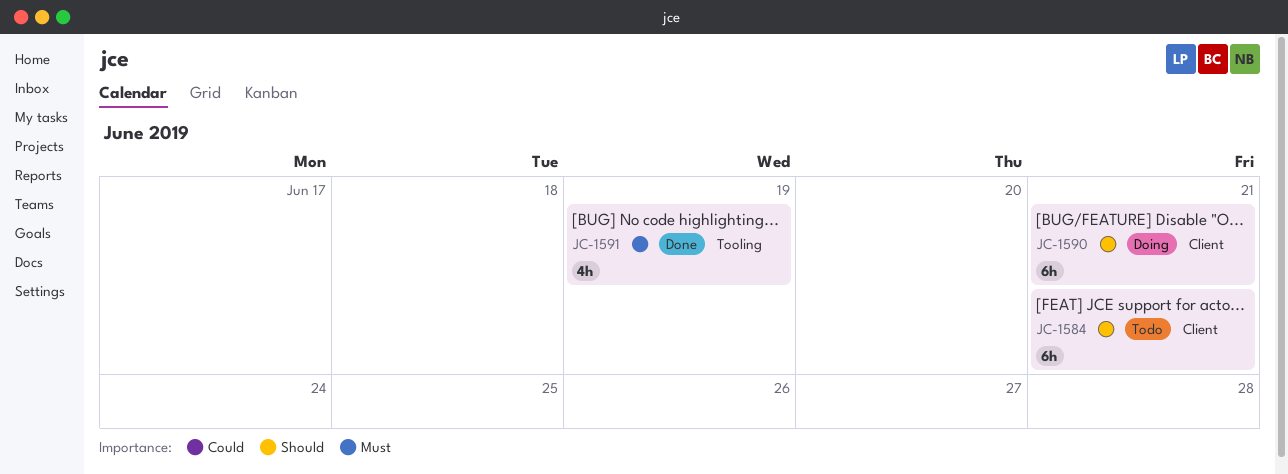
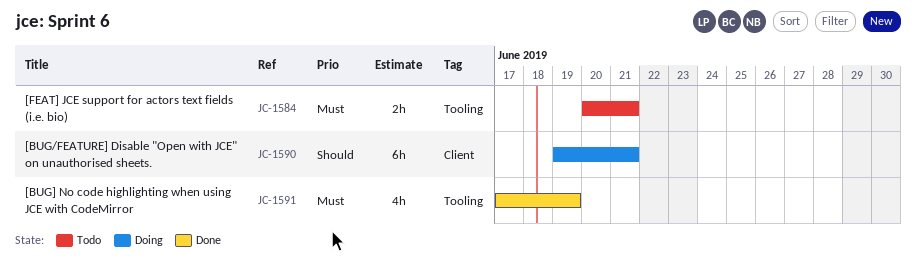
JC-1584, priority: Should -> Must
JC-1584, label: Client -> Tooling
JC-1584, estimate: 6h -> 2h

